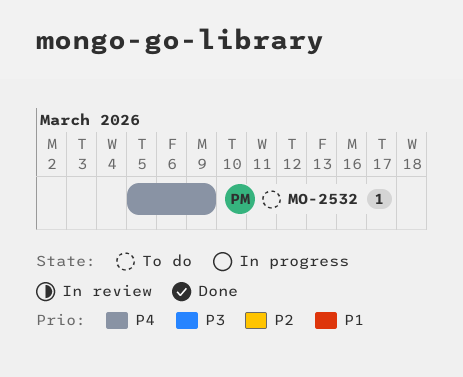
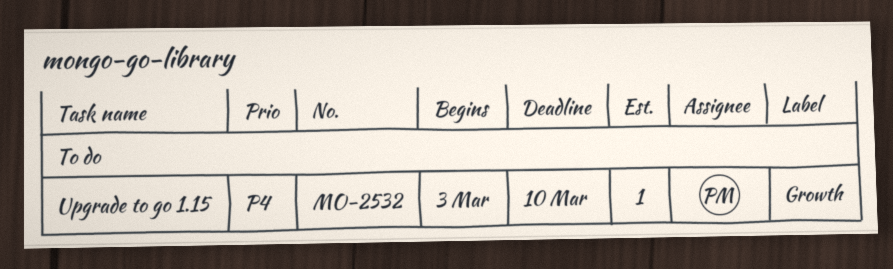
MO-2532, start: Mar 5 -> Mar 3
MO-2532, due: Mar 9 -> Mar 10

